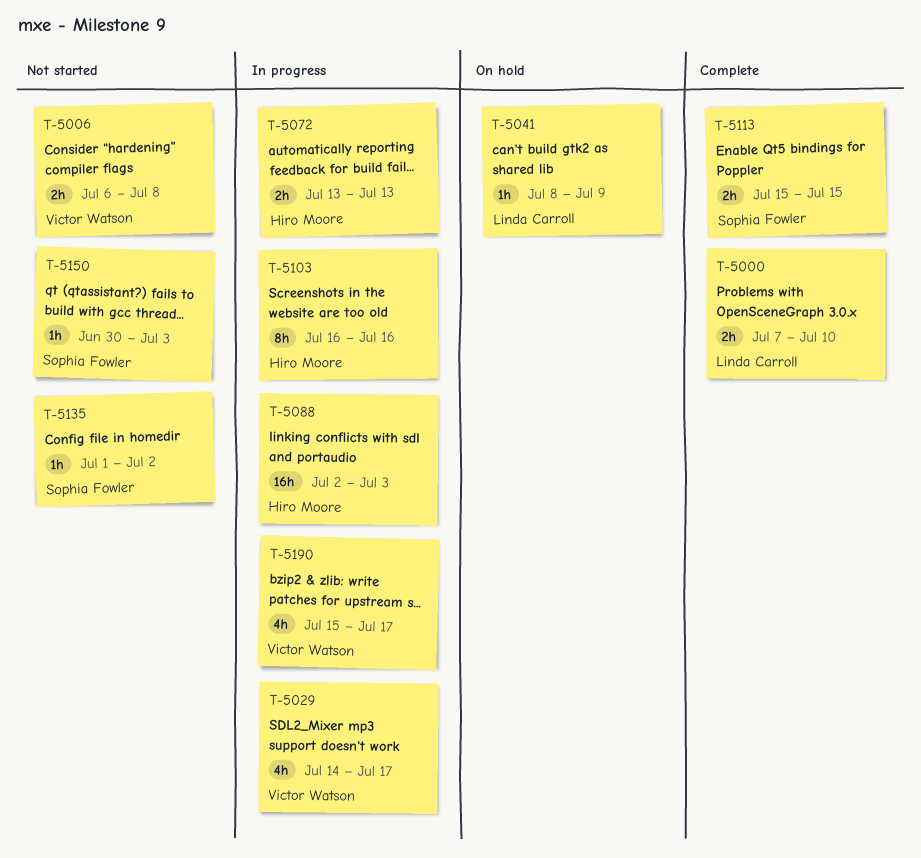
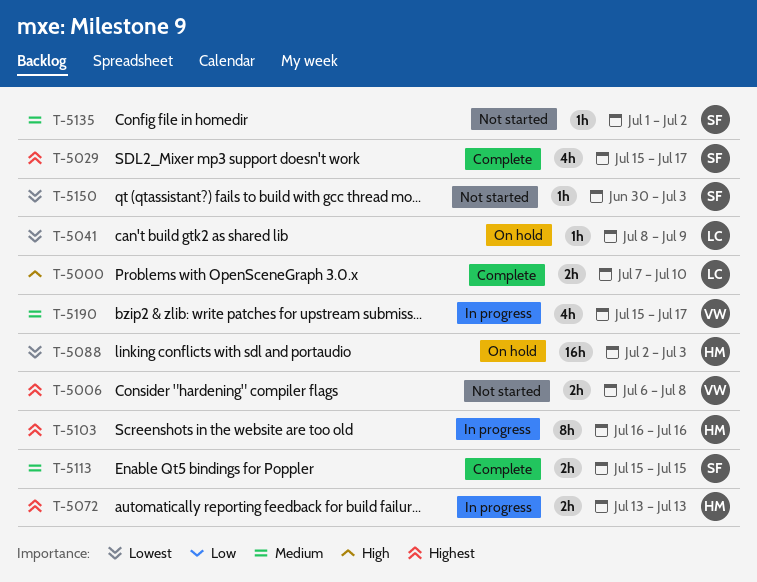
T-5029, status: In progress -> Complete
T-5029, owner: Victor Watson -> Sophia Fowler
T-5029, start: Jul 14 -> Jul 15
T-5088, status: In progress -> On hold

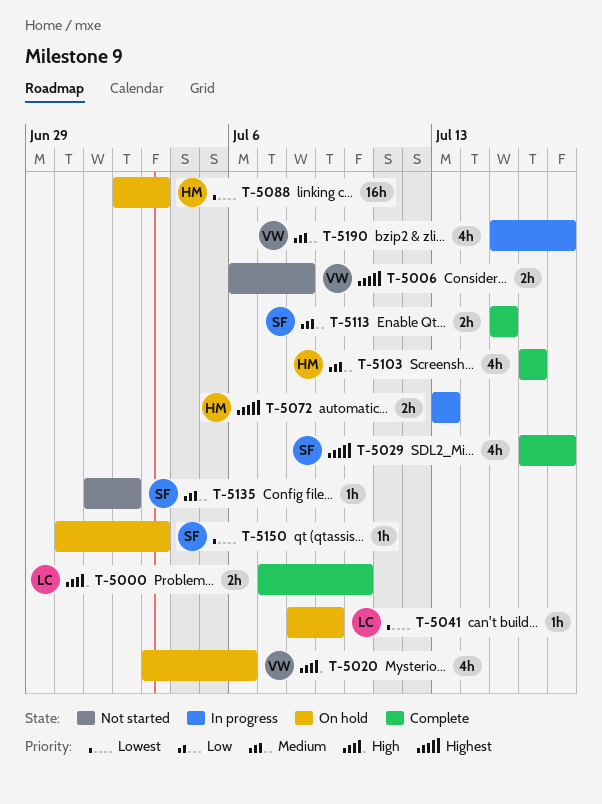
T-5020: none -> present
T-5029, start: Jul 15 -> Jul 16
T-5103, status: In progress -> Complete
T-5103, priority: Highest -> Medium
T-5103, estimate: 8h -> 4h
T-5150, status: Not started -> On hold

